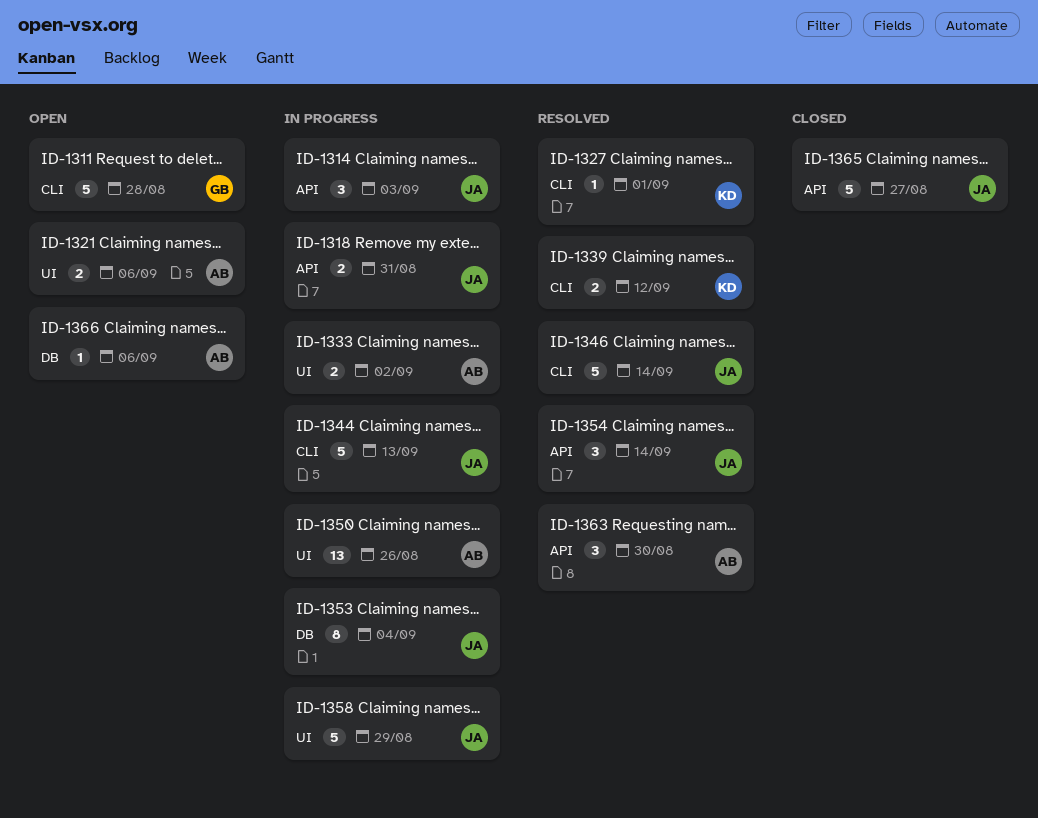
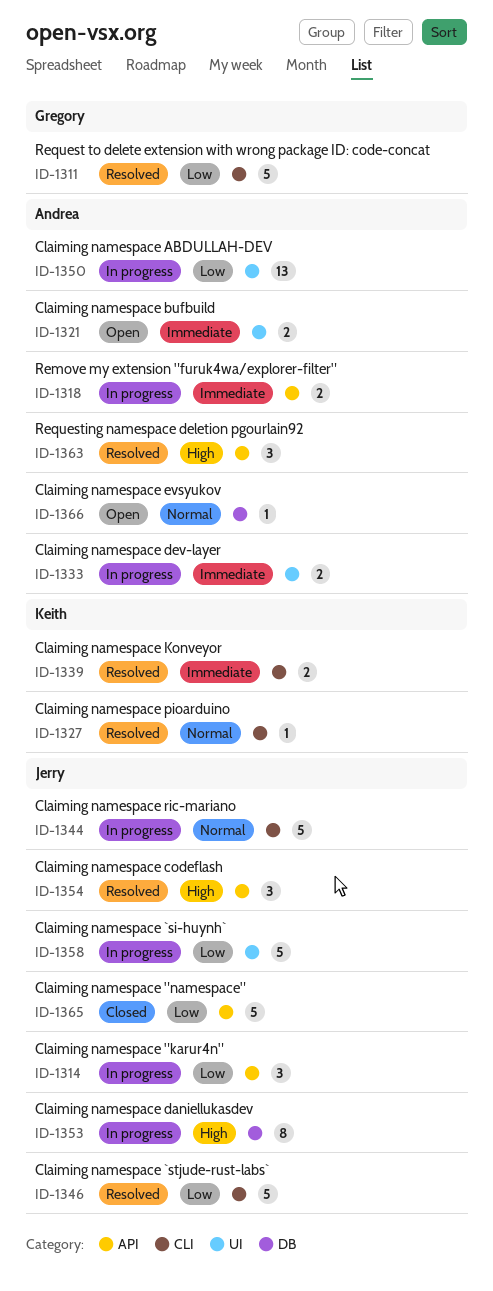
ID-1311, status: Open -> Resolved
ID-1318, owner: Jerry -> Andrea

